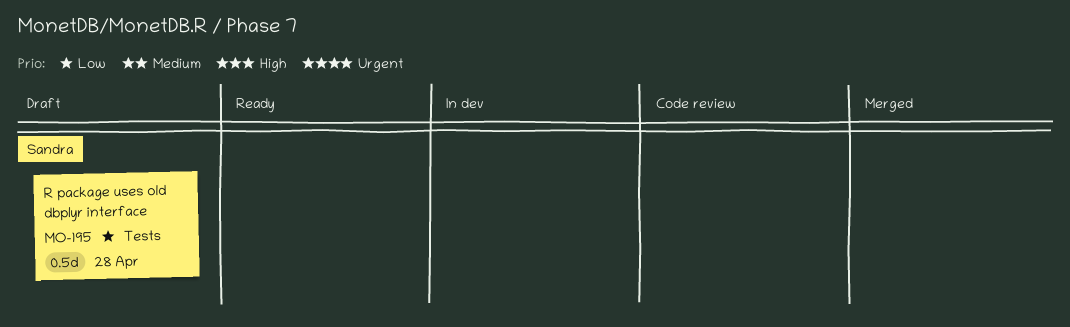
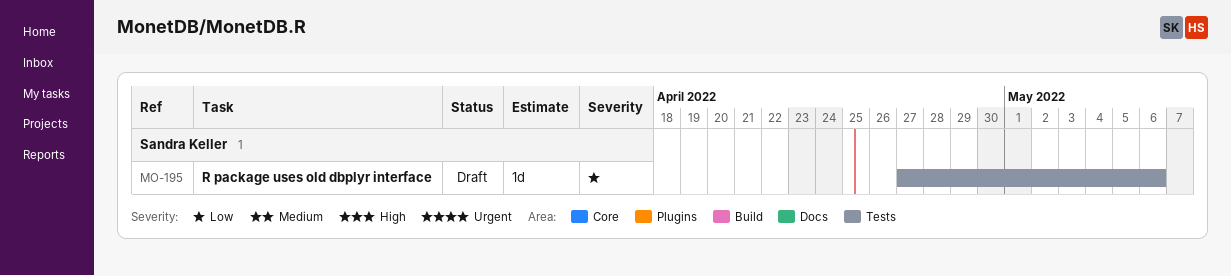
MO-195, estimate: 0.5d -> 1d
MO-195, due: Apr 28 -> May 6

